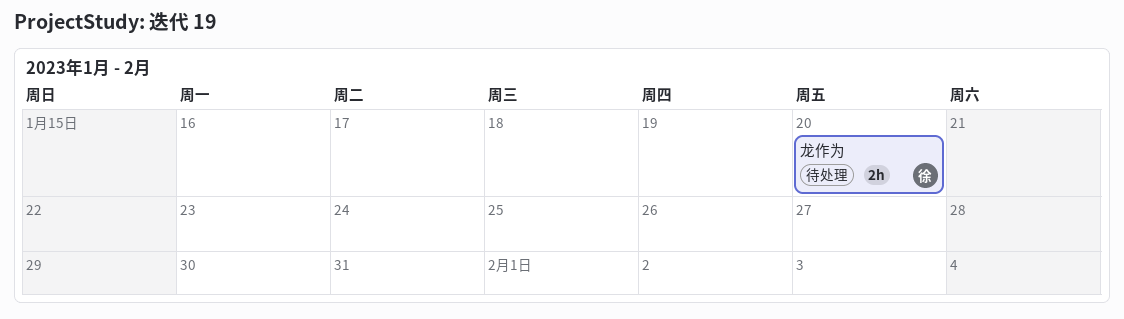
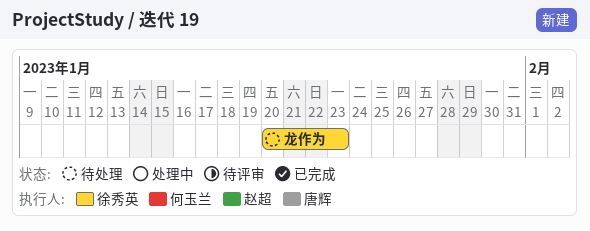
龙作为, due: Jan 20 -> Jan 23

